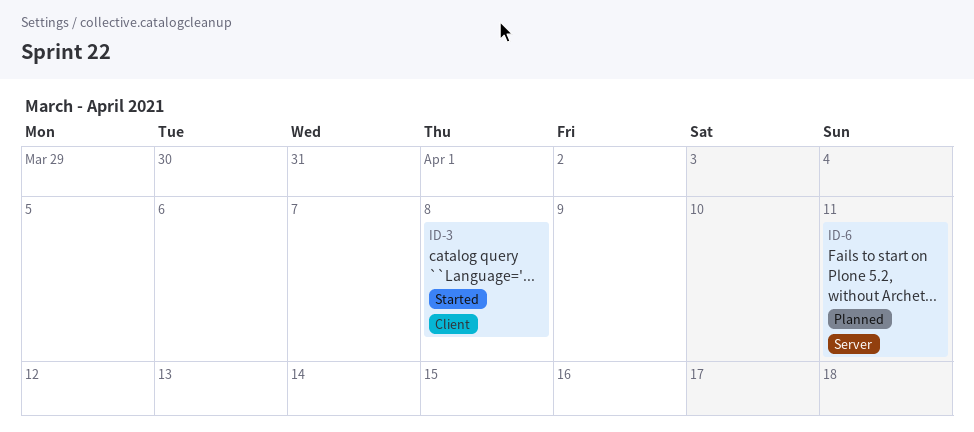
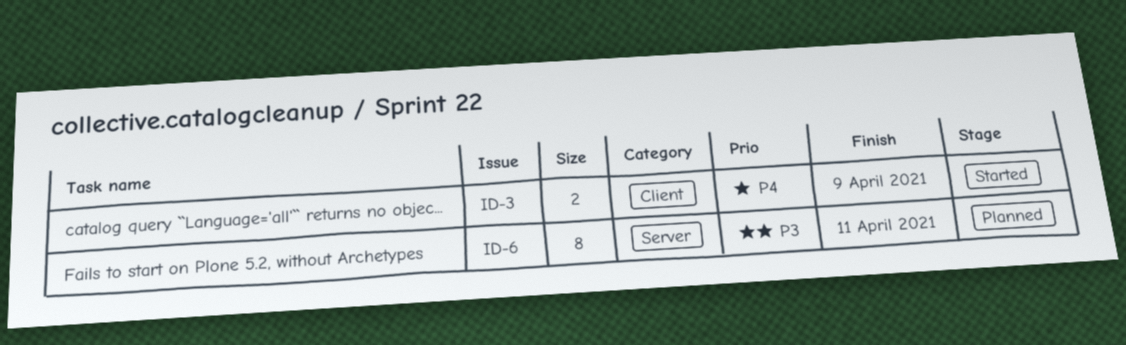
ID-3, due: Apr 8 -> Apr 9

